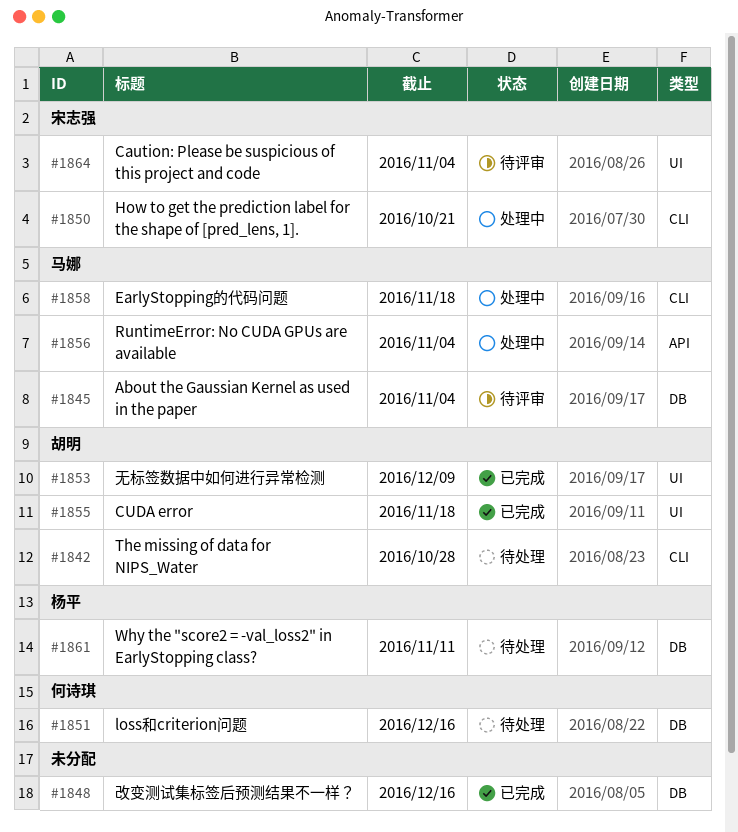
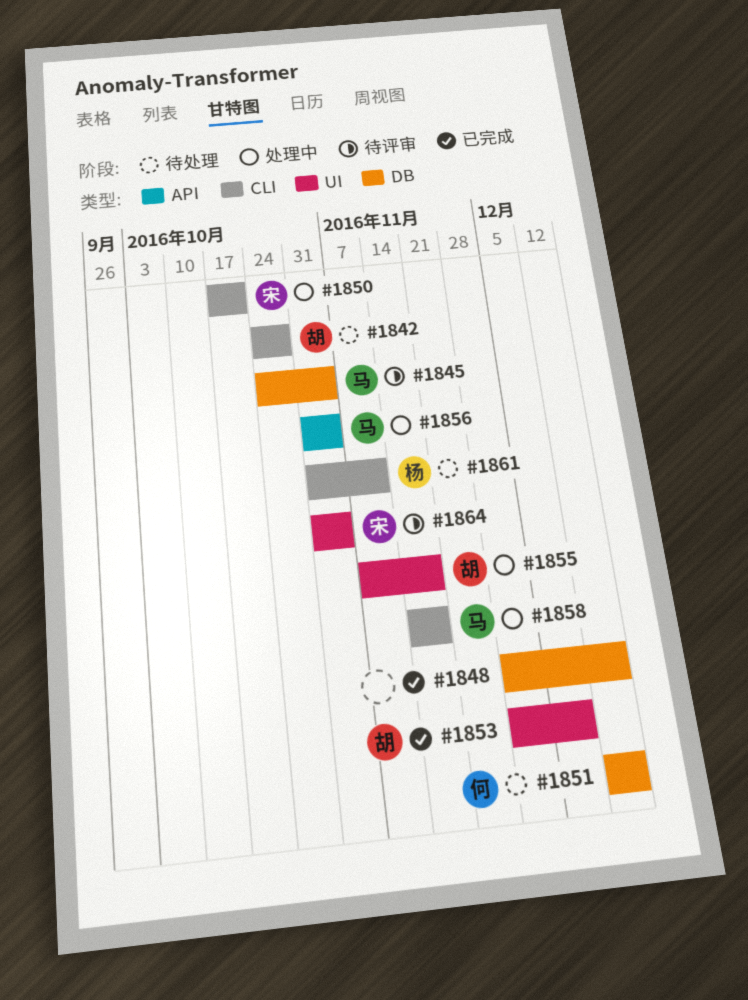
#1855, status: 已完成 -> 处理中
#1861, label: DB -> CLI

